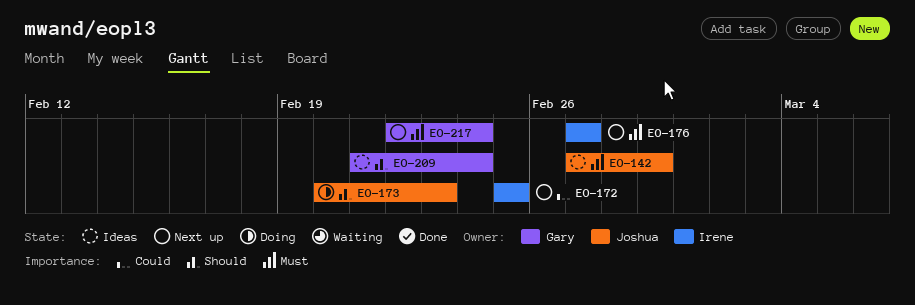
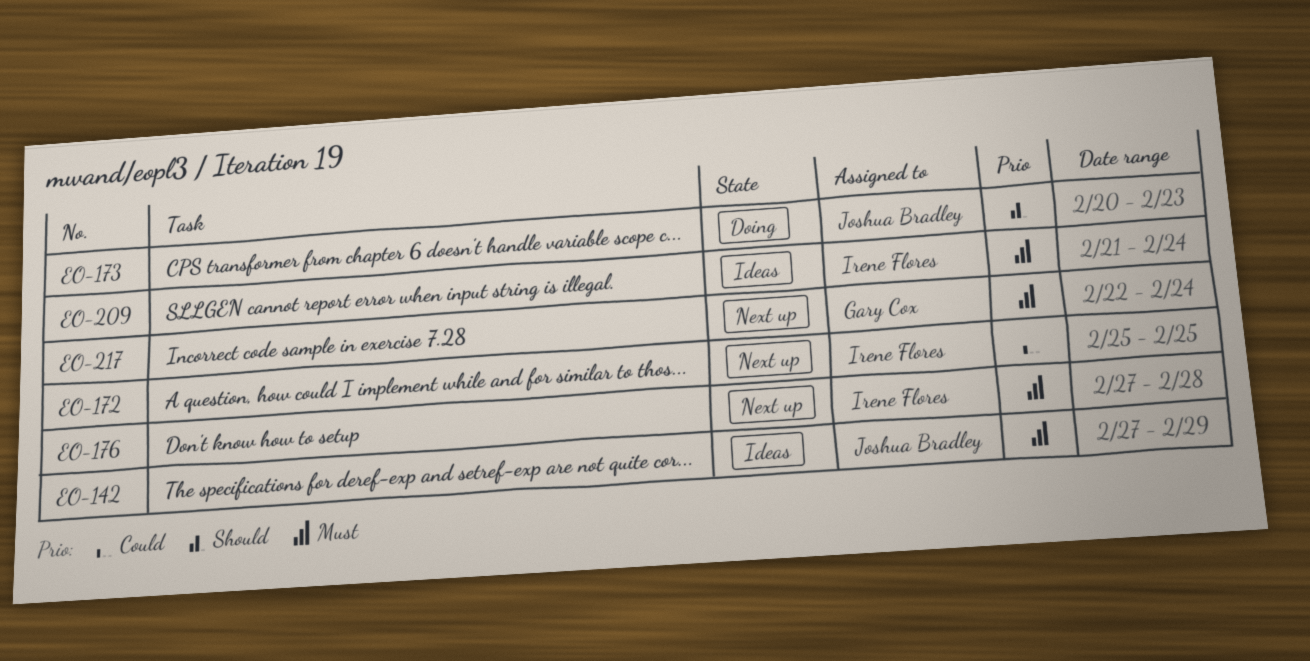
EO-176, due: Feb 27 -> Feb 28
EO-209, owner: Gary Cox -> Irene Flores
EO-209, priority: Should -> Must

